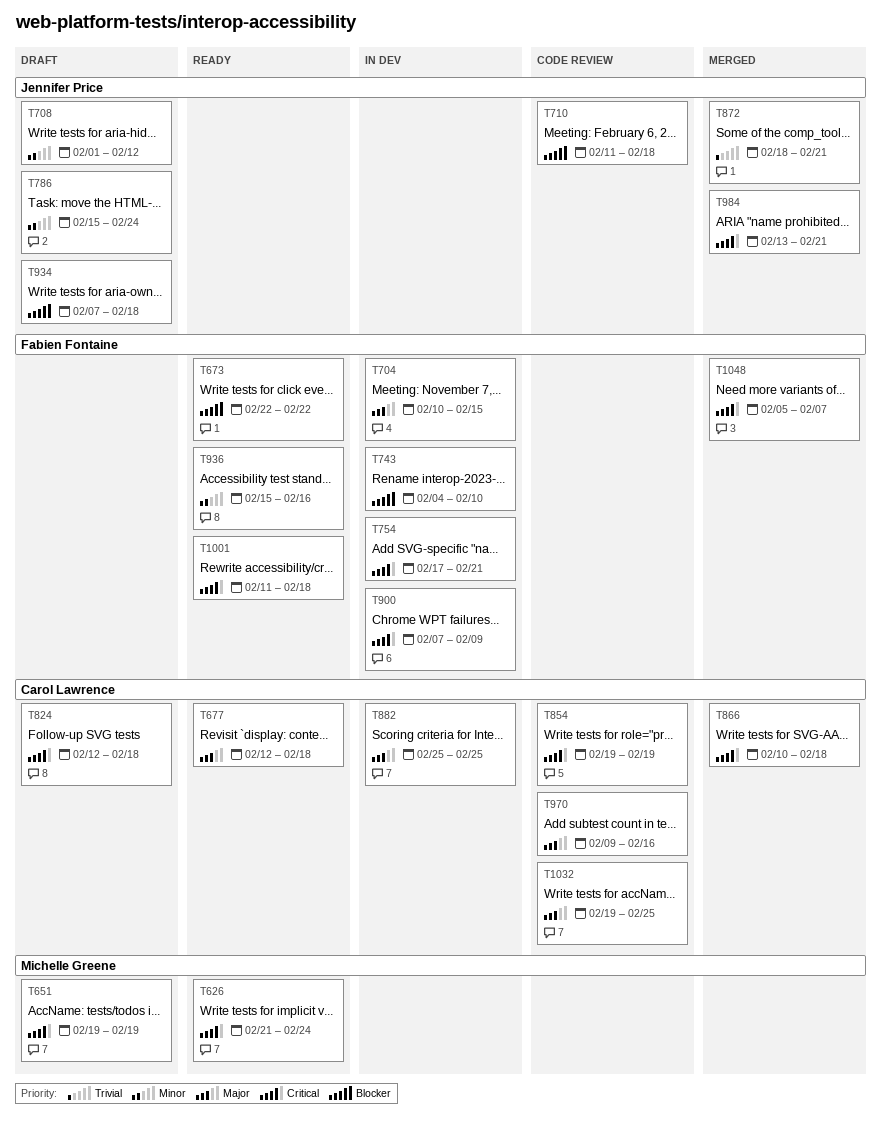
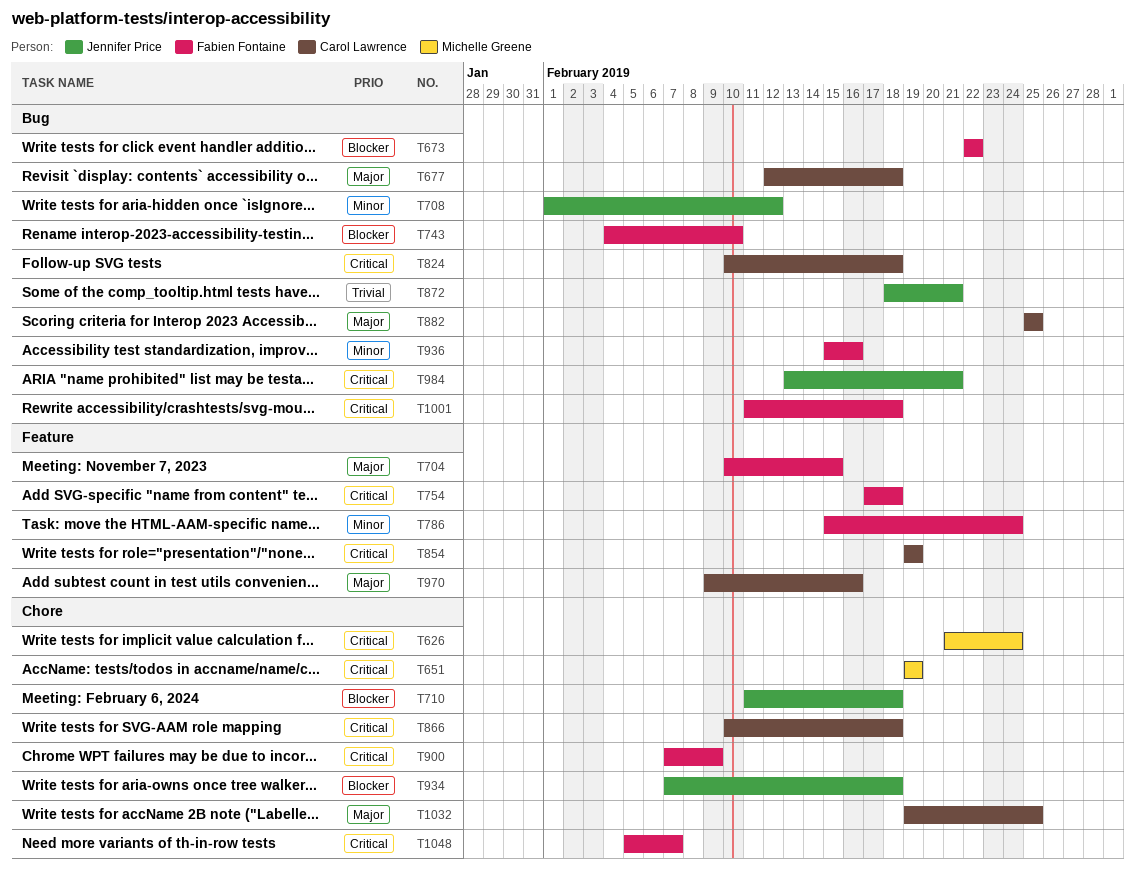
T754, due: Feb 21 -> Feb 18
T786, owner: Jennifer Price -> Fabien Fontaine
T824, start: Feb 12 -> Feb 10

